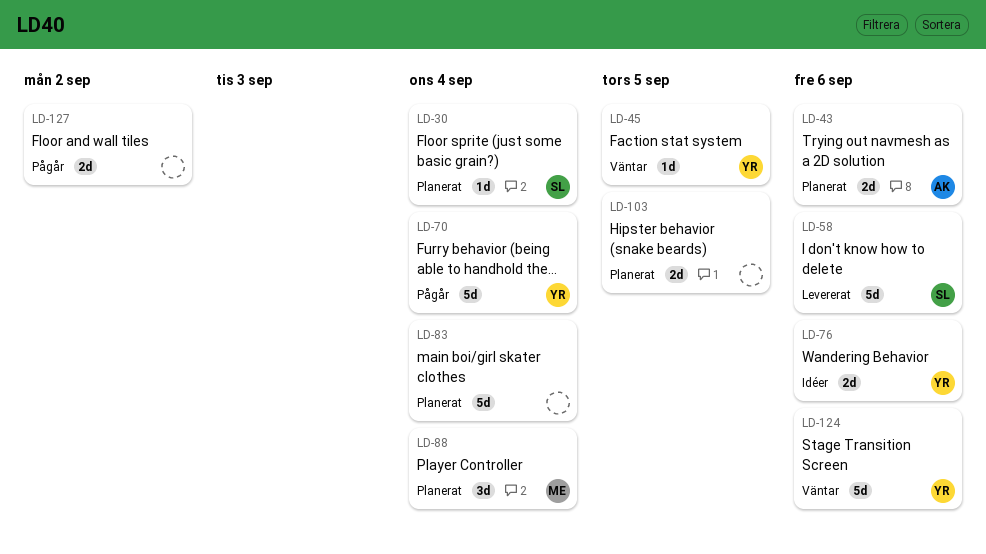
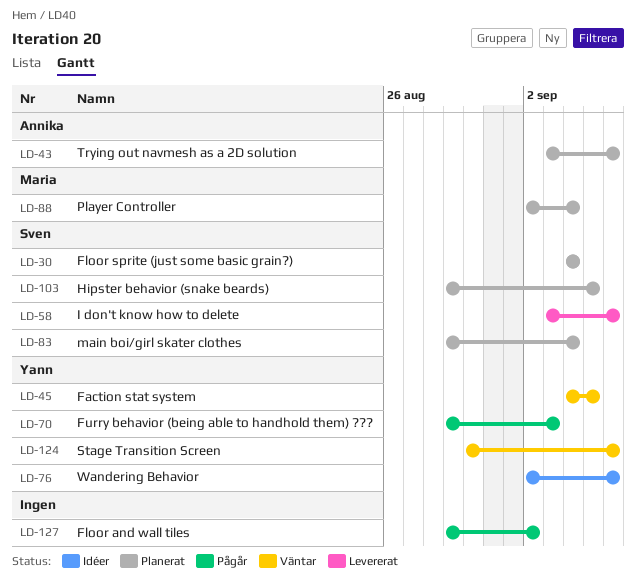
LD-70, due: Sep 4 -> Sep 3
LD-83, owner: none -> Sven
LD-103, owner: none -> Sven

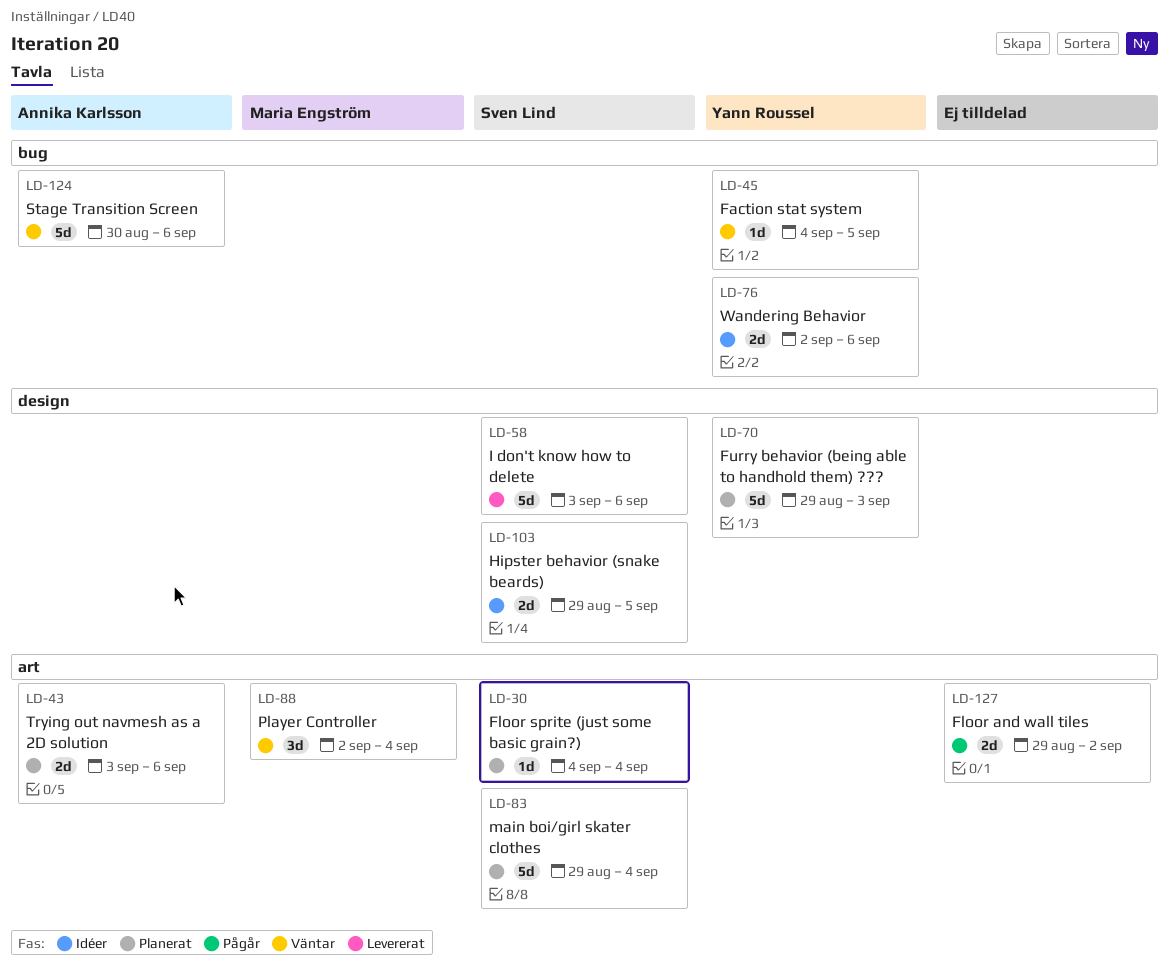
LD-70, status: Pågår -> Planerat
LD-88, status: Planerat -> Väntar
LD-103, status: Planerat -> Idéer
LD-124, owner: Yann Roussel -> Annika Karlsson

